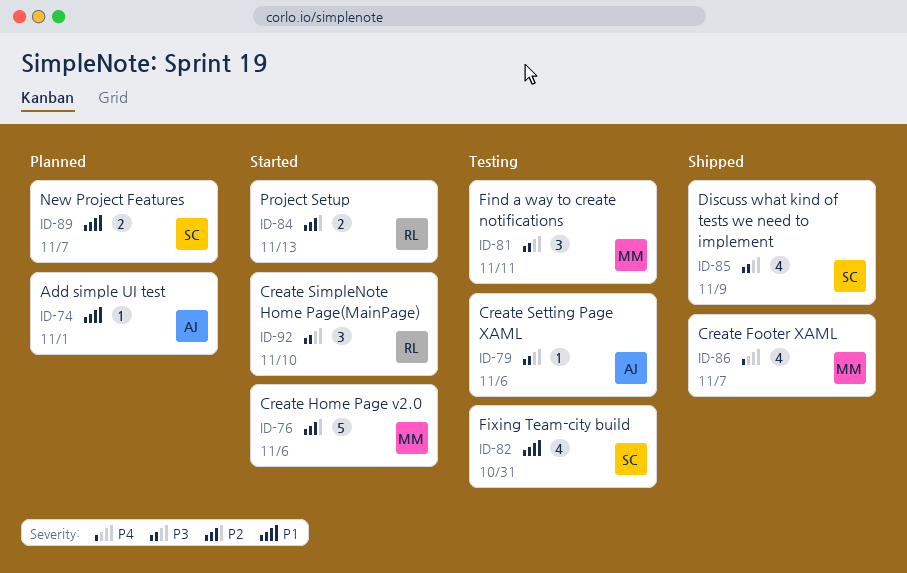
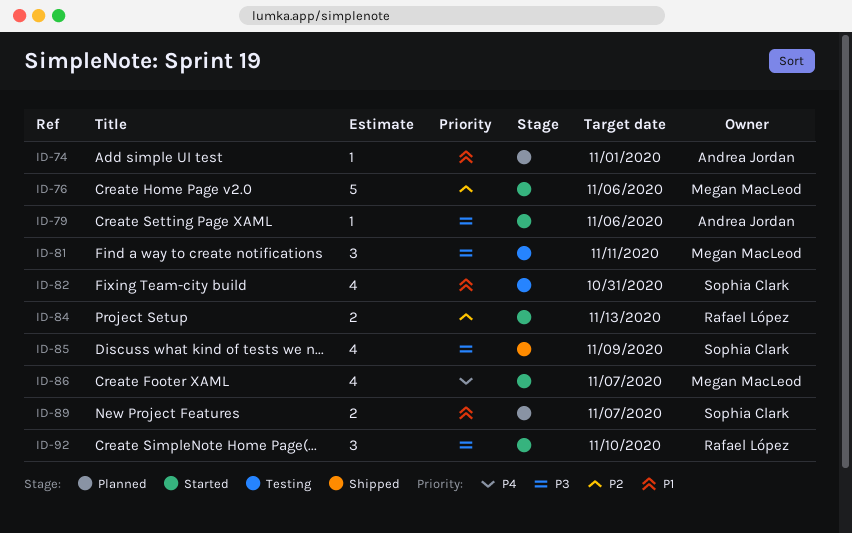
ID-79, status: Testing -> Started
ID-86, status: Shipped -> Started

